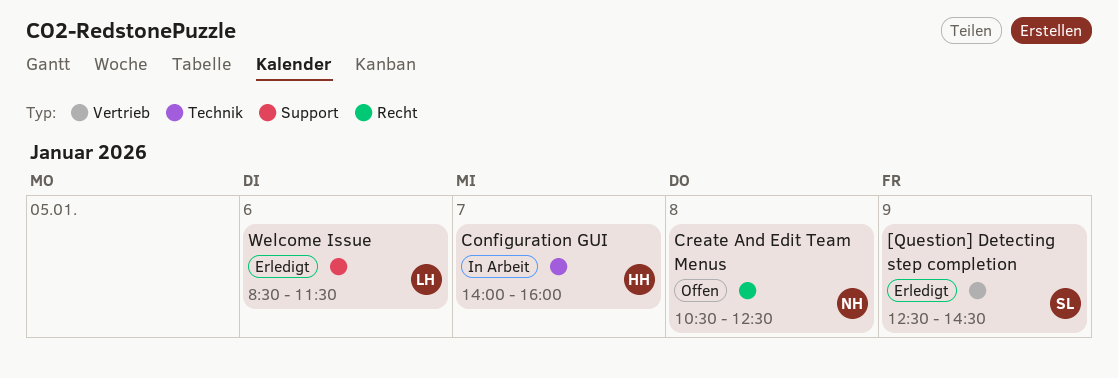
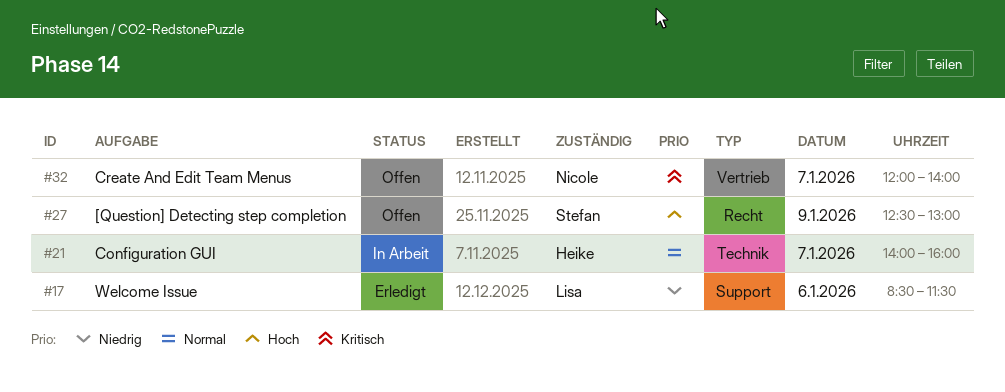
[Question] Detecting step completion, status: Erledigt -> Offen
[Question] Detecting step completion, label: Vertrieb -> Recht
[Question] Detecting step completion, ends: 14:30 -> 13:00
Create And Edit Team Menus, label: Recht -> Vertrieb
Create And Edit Team Menus, day: Jan 8 -> Jan 7
Create And Edit Team Menus, begins: 10:30 -> 12:00
Create And Edit Team Menus, ends: 12:30 -> 14:00

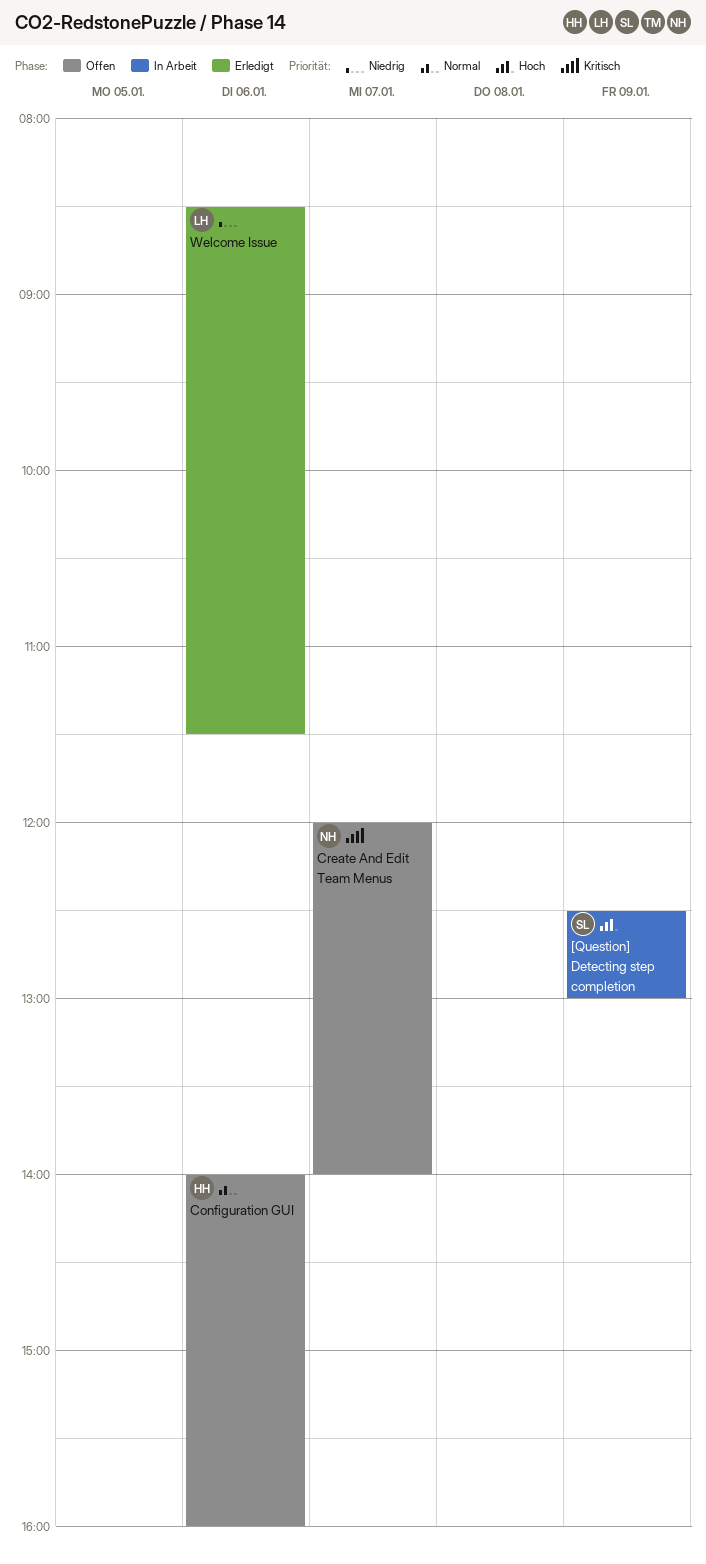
[Question] Detecting step completion, status: Offen -> In Arbeit
Configuration GUI, status: In Arbeit -> Offen
Configuration GUI, day: Jan 7 -> Jan 6

